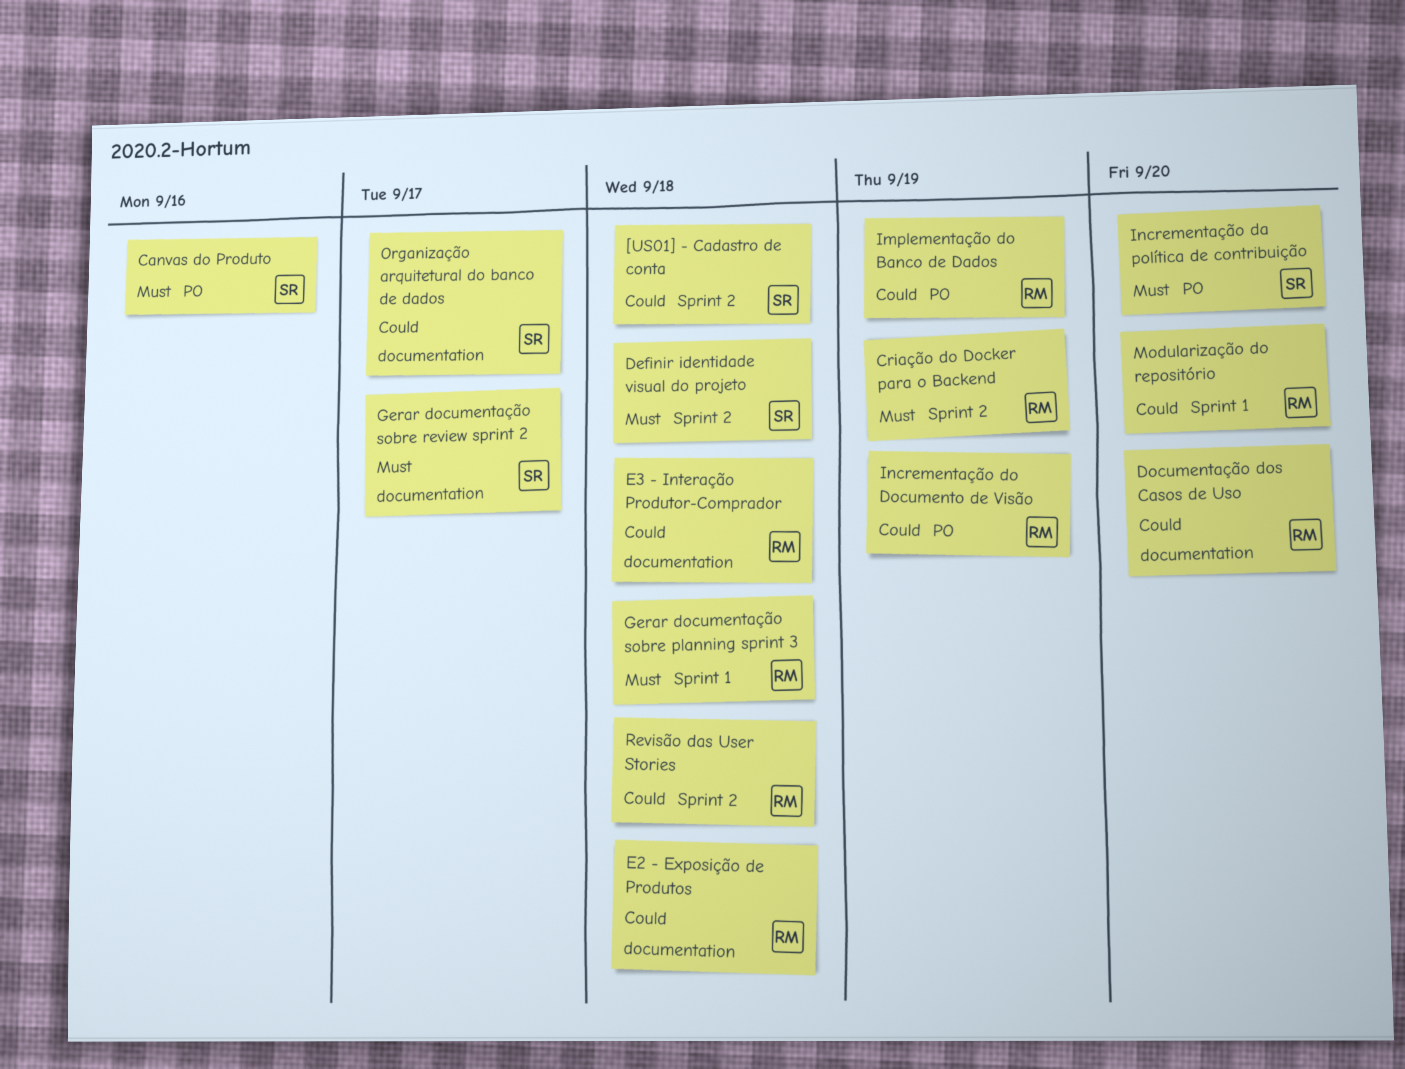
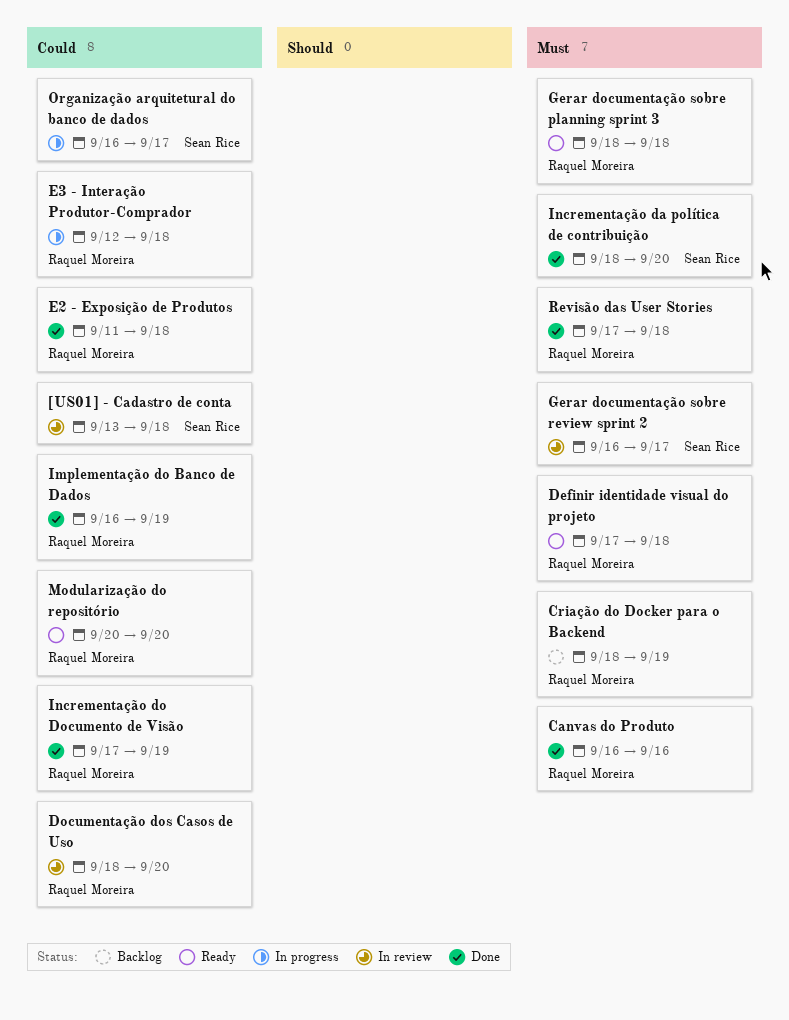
Canvas do Produto, owner: Sean Rice -> Raquel Moreira
Definir identidade visual do projeto, owner: Sean Rice -> Raquel Moreira
Revisão das User Stories, priority: Could -> Must

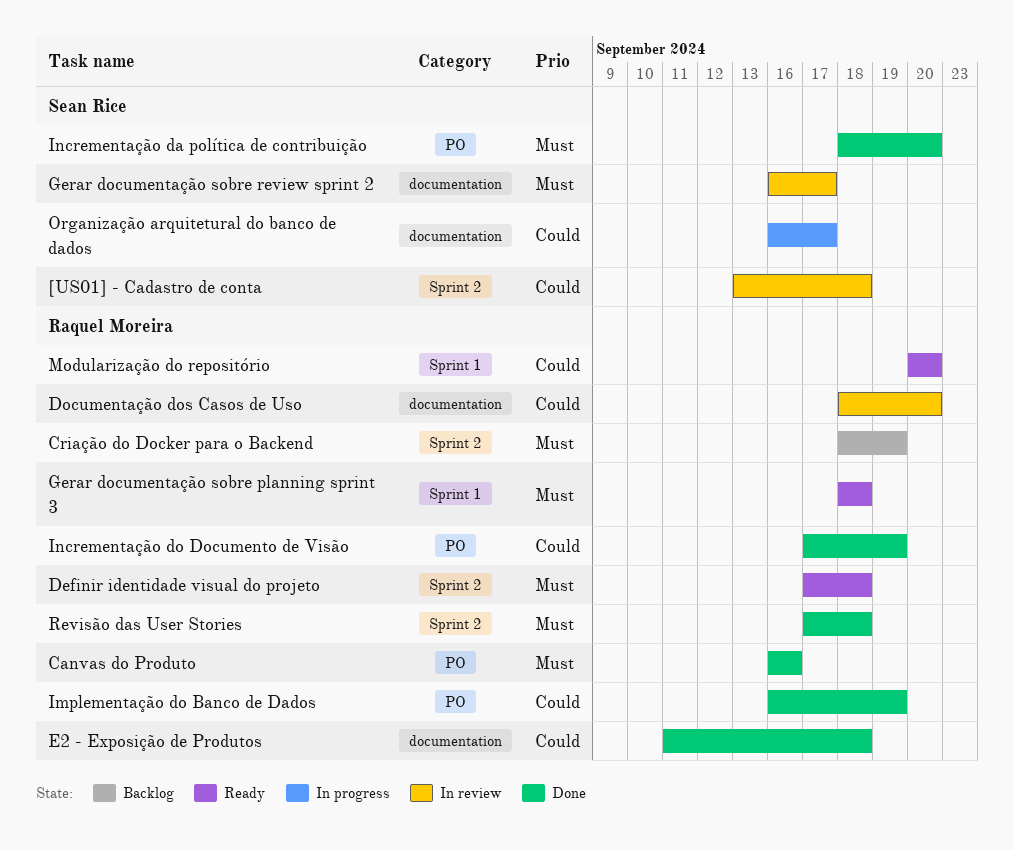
E3 - Interação Produtor-Comprador: present -> none

